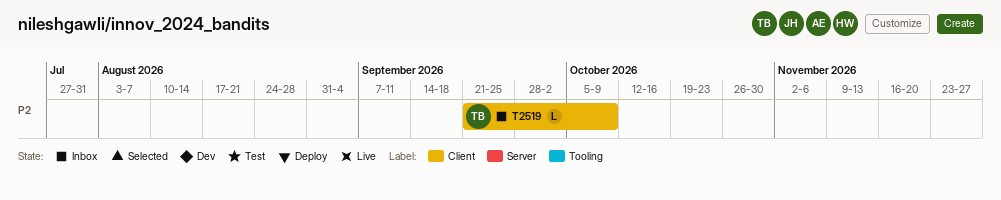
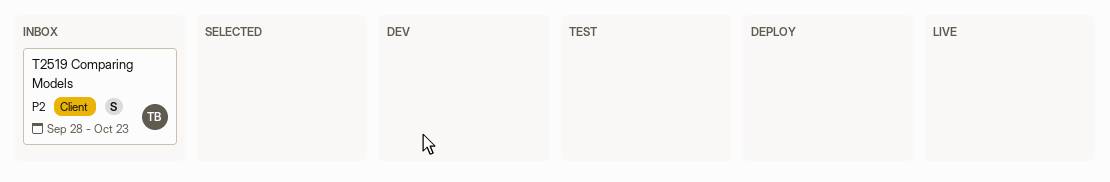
T2519, estimate: L -> S
T2519, start: Sep 21 -> Sep 28
T2519, due: Oct 9 -> Oct 23

